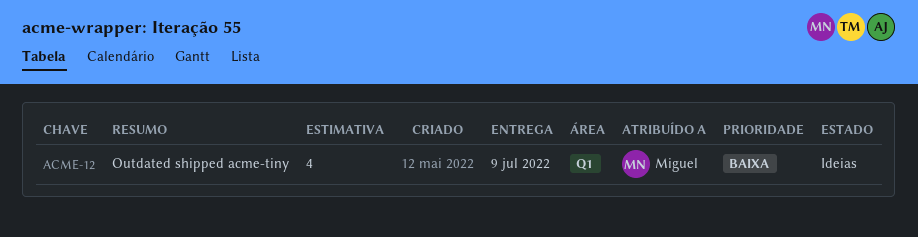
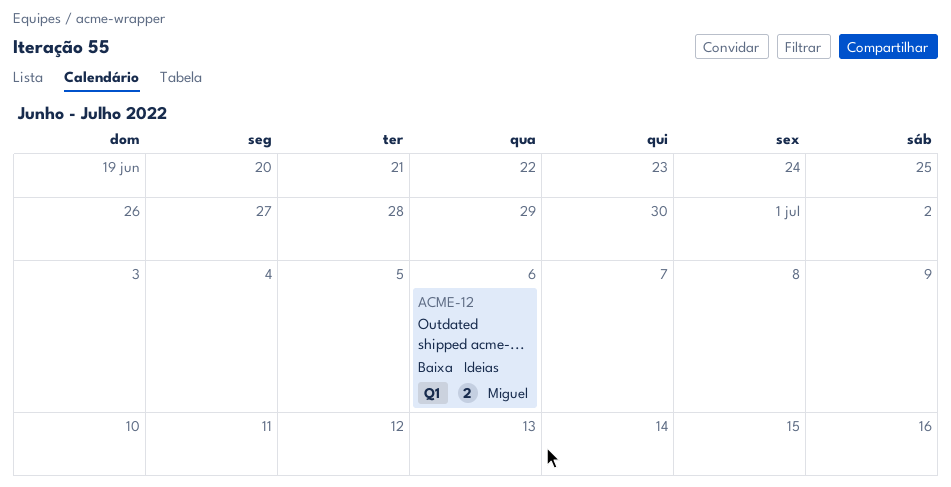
ACME-12, estimate: 4 -> 2
ACME-12, due: Jul 9 -> Jul 6

